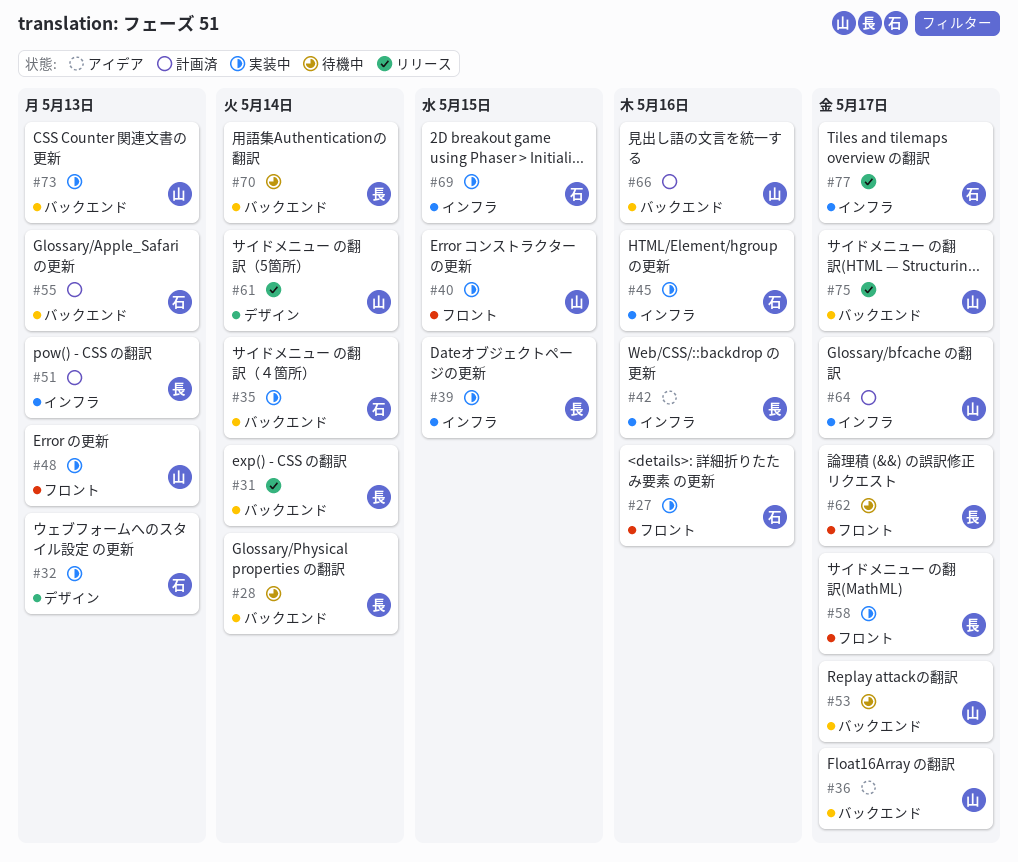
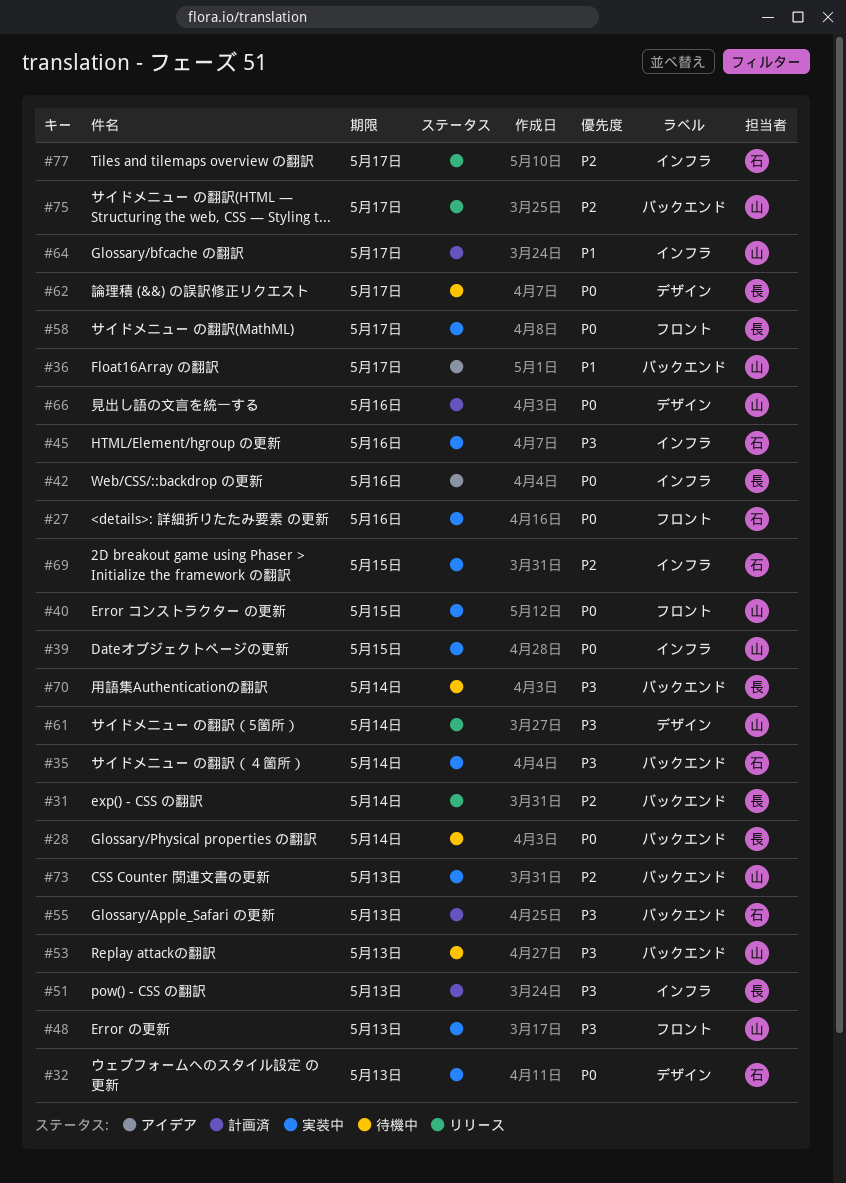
#39, owner: 長 -> 山
#53, due: May 17 -> May 13
#62, label: フロント -> デザイン
#66, label: バックエンド -> デザイン

